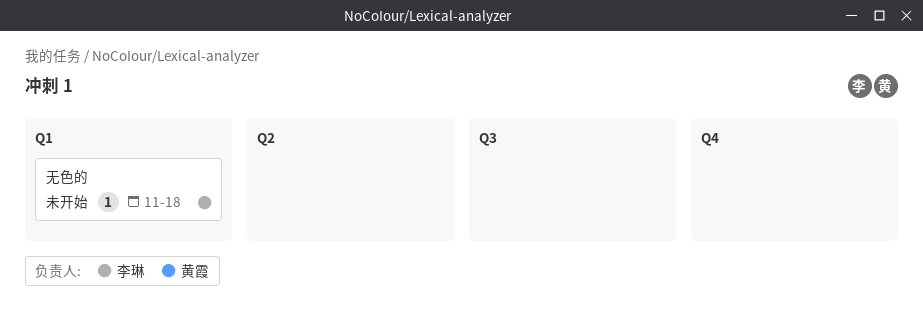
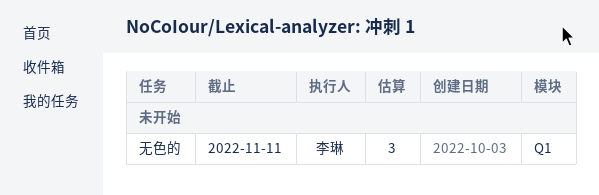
无色的, estimate: 1 -> 3
无色的, due: Nov 18 -> Nov 11

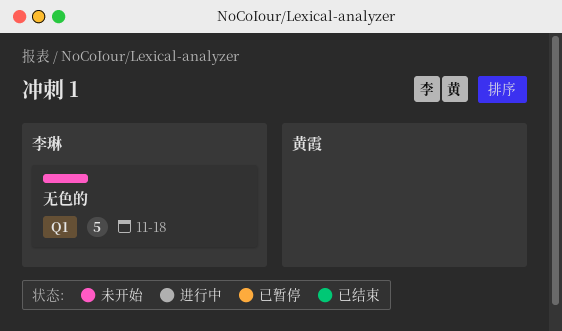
无色的, estimate: 3 -> 5
无色的, due: Nov 11 -> Nov 18

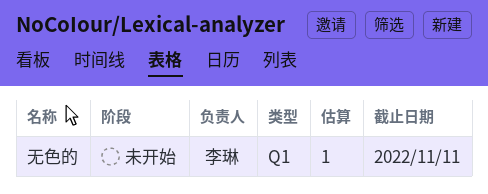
无色的, estimate: 5 -> 1
无色的, due: Nov 18 -> Nov 11

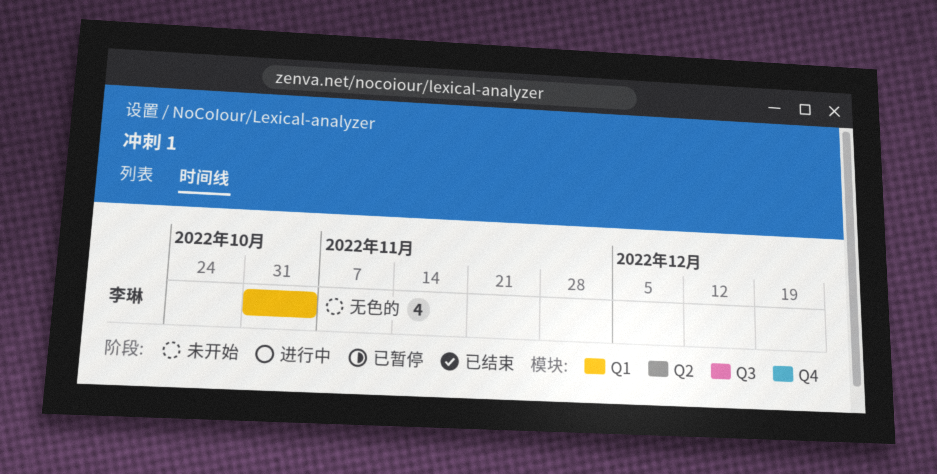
无色的, estimate: 1 -> 4
无色的, due: Nov 11 -> Nov 4

